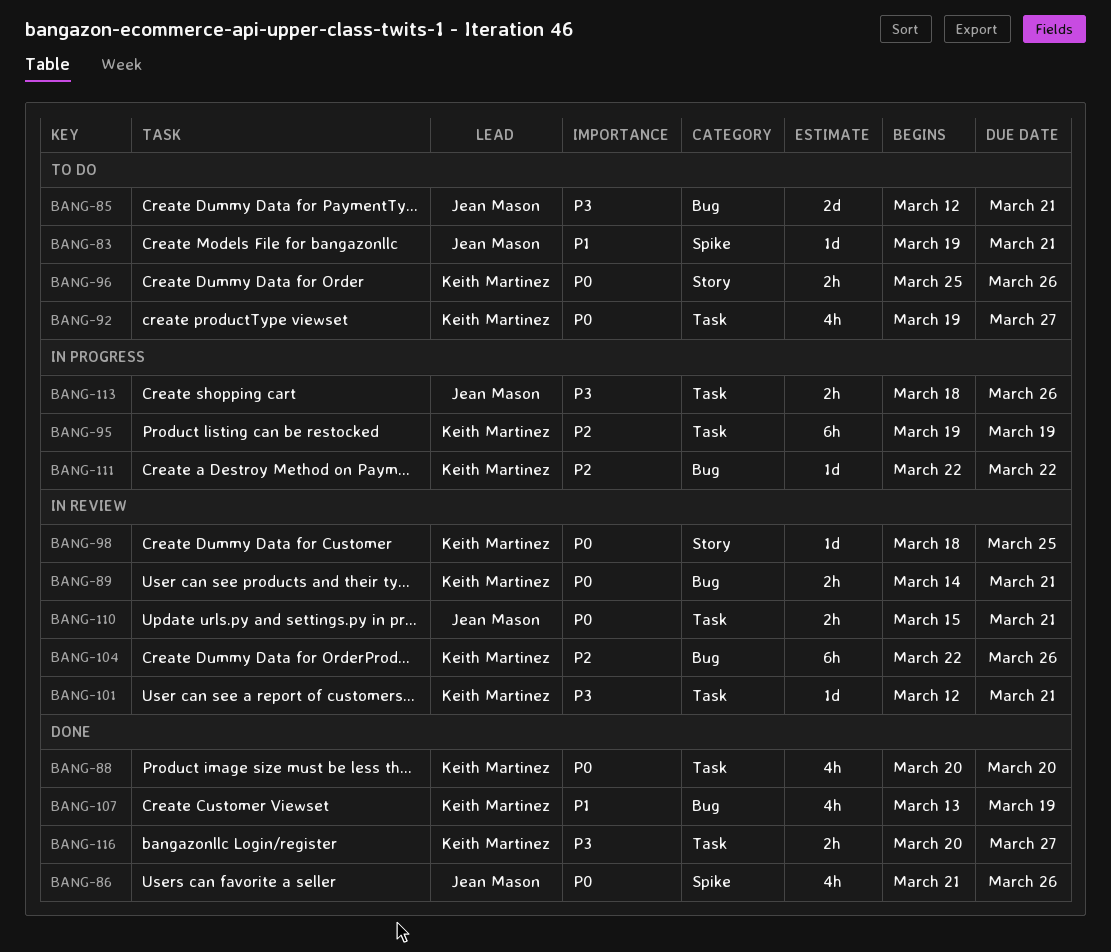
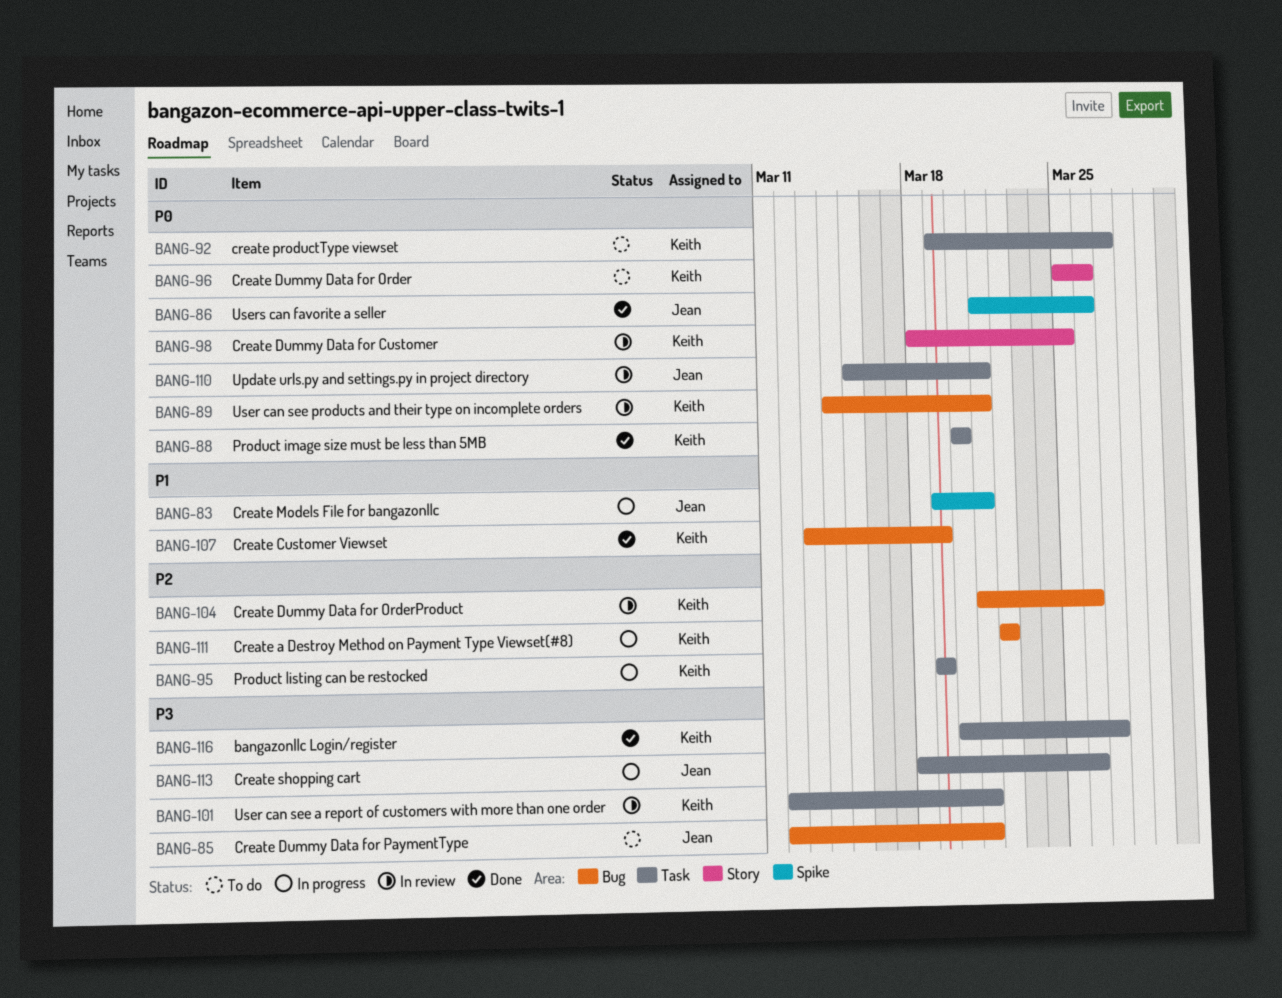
BANG-83, status: To do -> In progress
BANG-104, start: Mar 22 -> Mar 21

